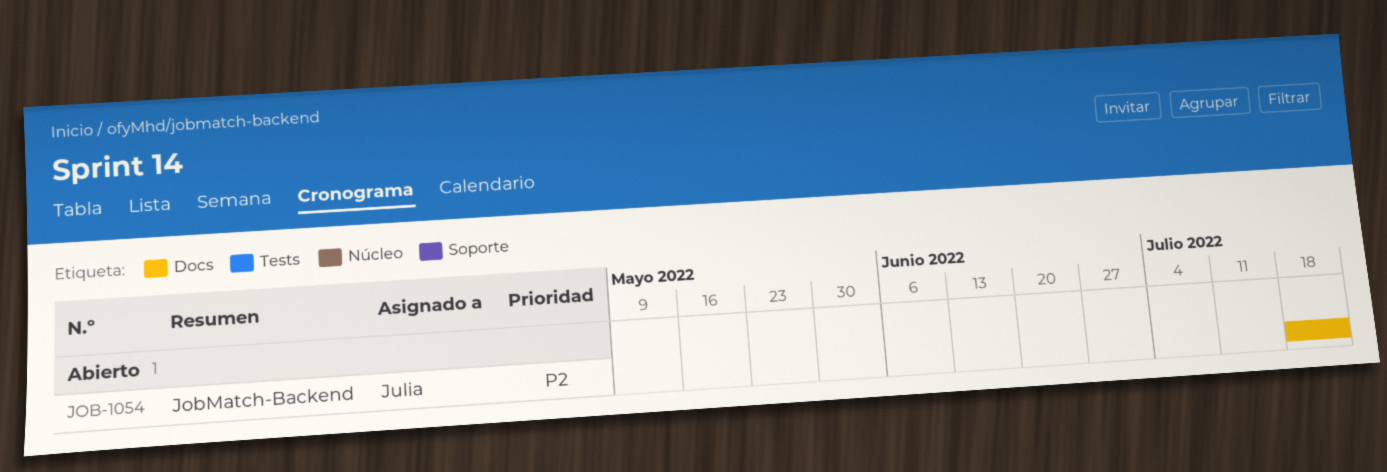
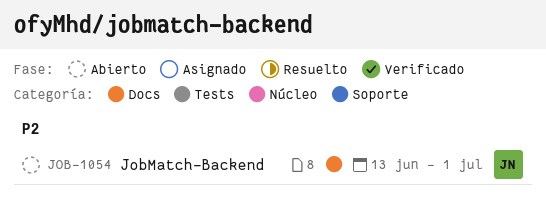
JOB-1054, start: Jul 18 -> Jun 13
JOB-1054, due: Jul 22 -> Jul 1

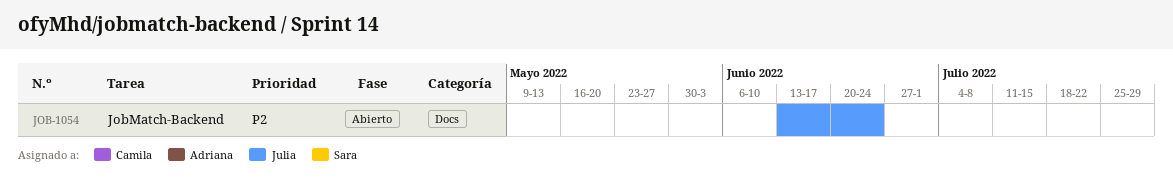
JOB-1054, due: Jul 1 -> Jun 24

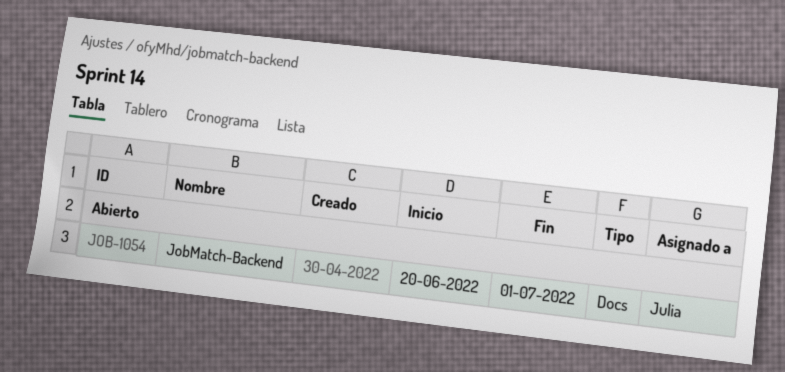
JOB-1054, start: Jun 13 -> Jun 20
JOB-1054, due: Jun 24 -> Jul 1

